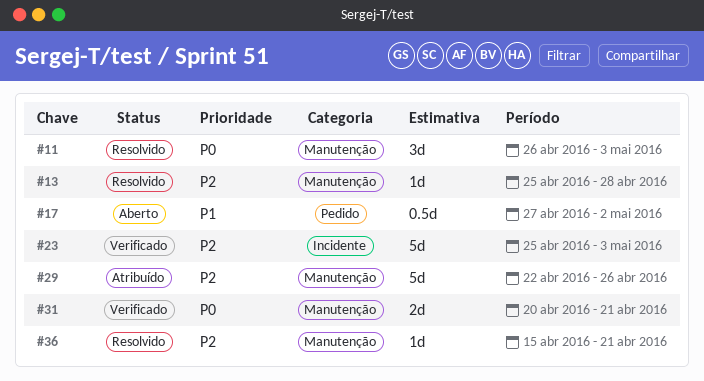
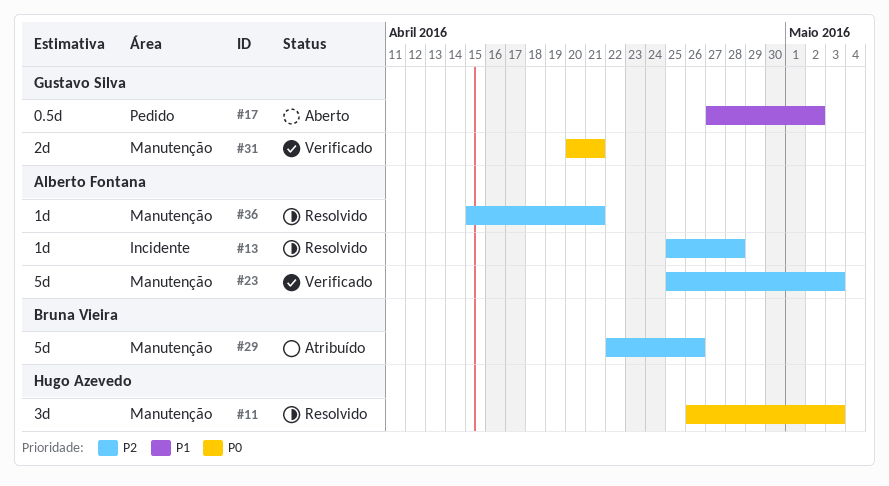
#13, label: Manutenção -> Incidente
#23, label: Incidente -> Manutenção

